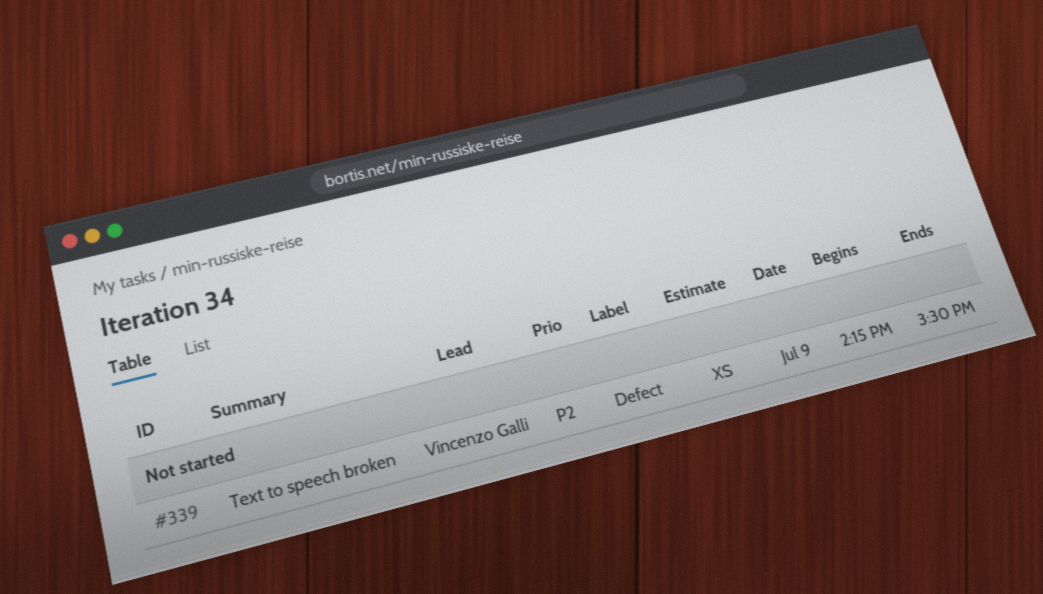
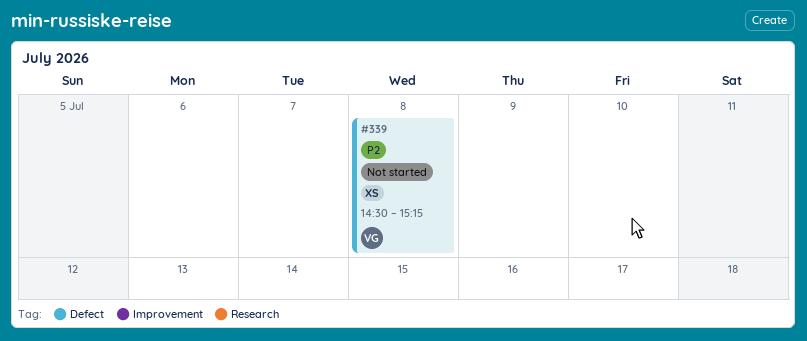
#339, day: Jul 9 -> Jul 8
#339, begins: 14:15 -> 14:30
#339, ends: 15:30 -> 15:15

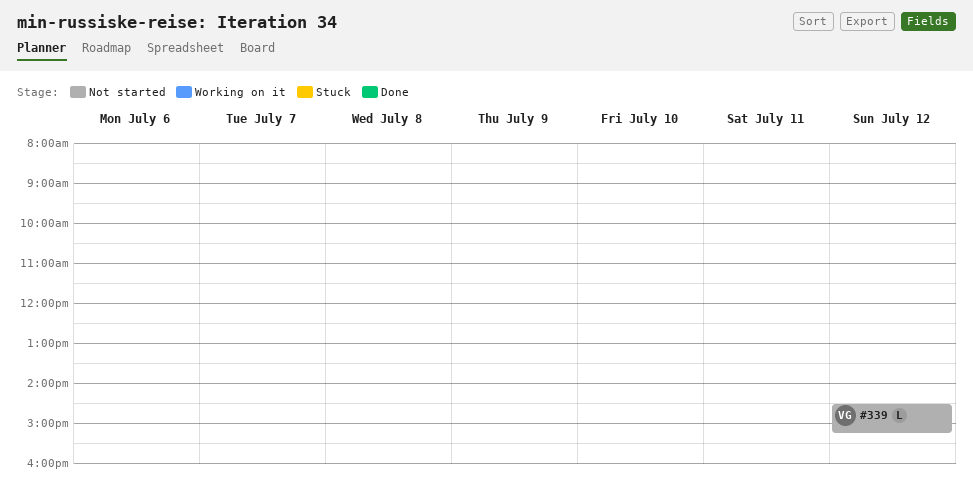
#339, estimate: XS -> L
#339, day: Jul 8 -> Jul 12

